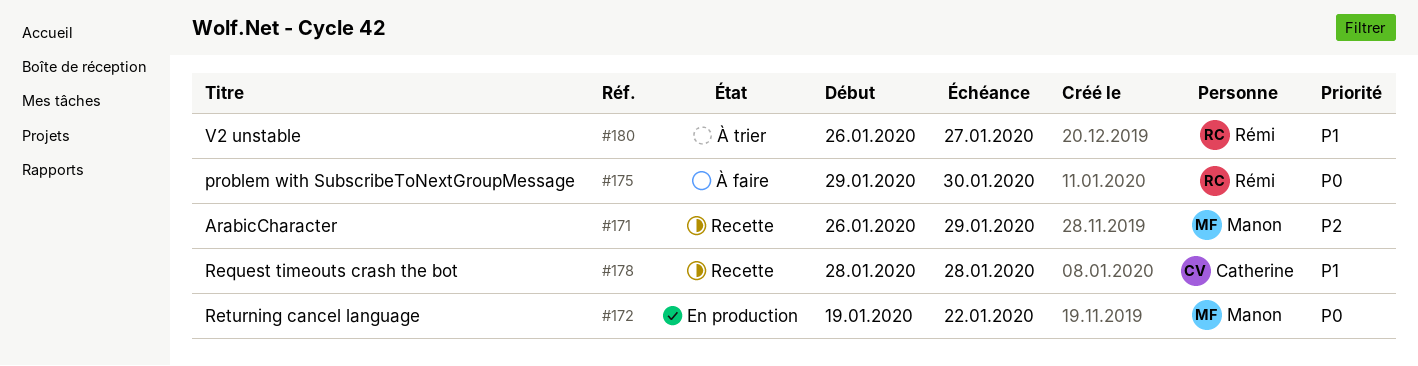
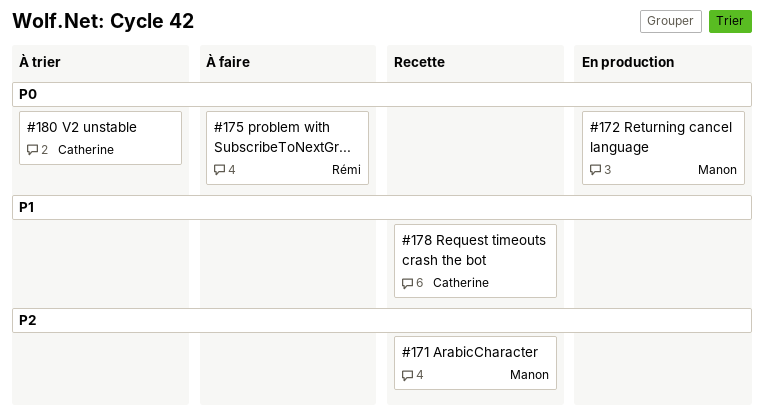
#180, owner: Rémi -> Catherine
#180, priority: P1 -> P0

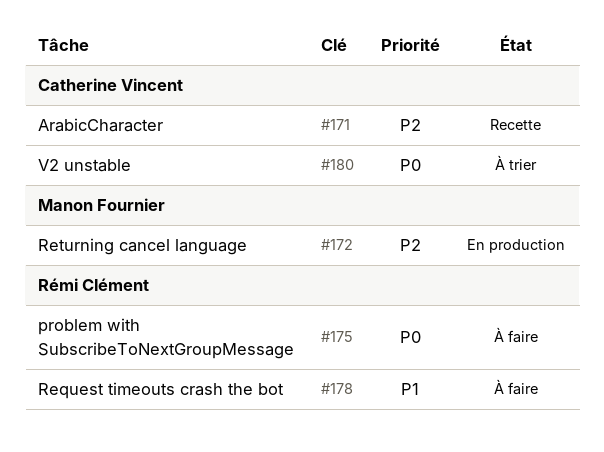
#171, owner: Manon Fournier -> Catherine Vincent
#172, priority: P0 -> P2
#178, status: Recette -> À faire
#178, owner: Catherine Vincent -> Rémi Clément

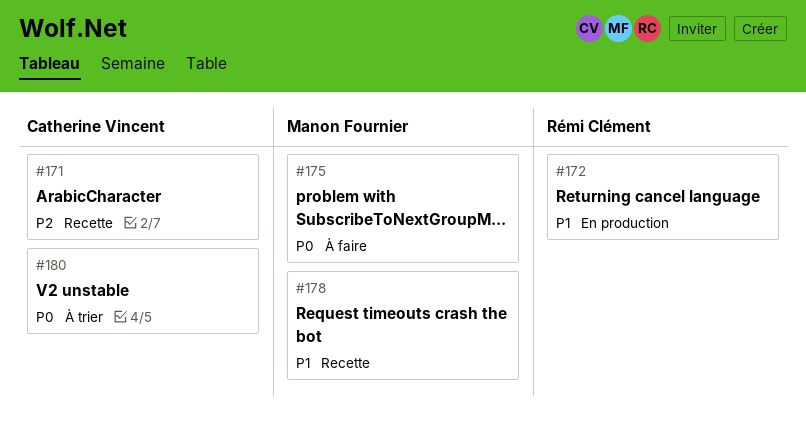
#172, owner: Manon Fournier -> Rémi Clément
#172, priority: P2 -> P1
#175, owner: Rémi Clément -> Manon Fournier
#178, status: À faire -> Recette
#178, owner: Rémi Clément -> Manon Fournier

